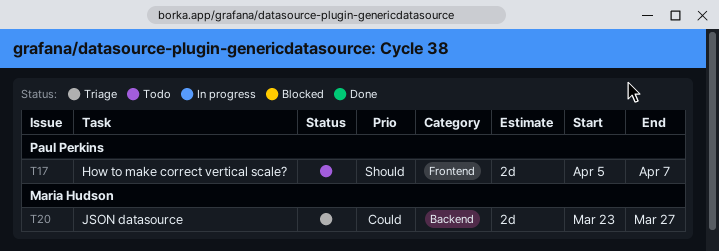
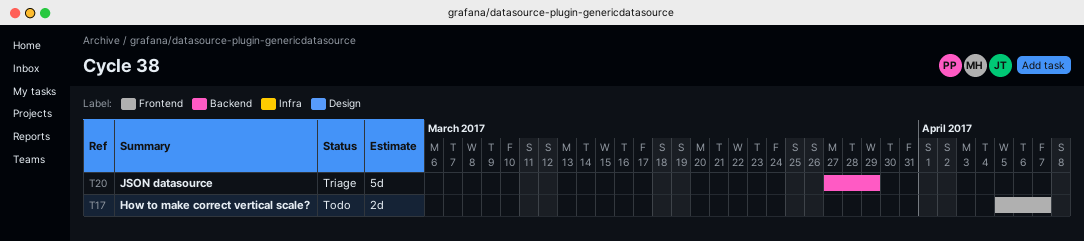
T20, estimate: 2d -> 5d
T20, start: Mar 23 -> Mar 27
T20, due: Mar 27 -> Mar 29

